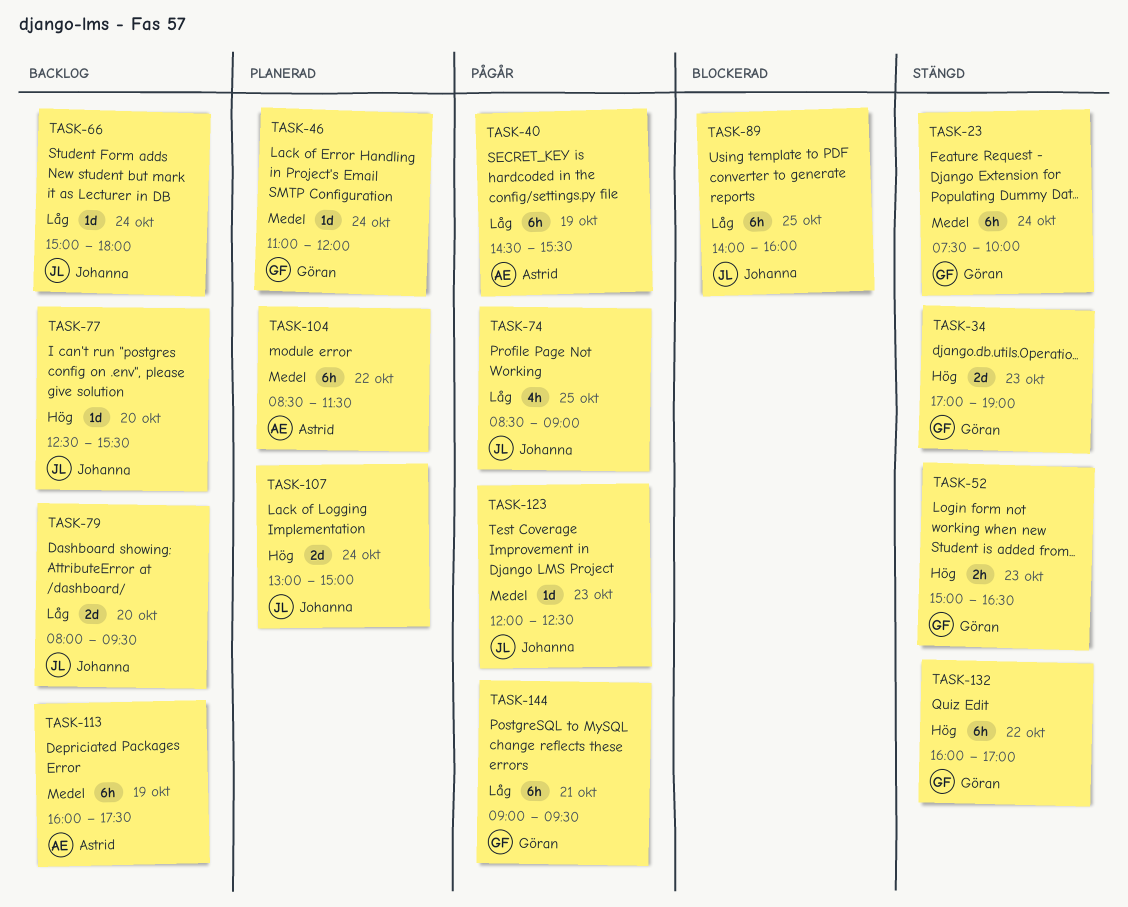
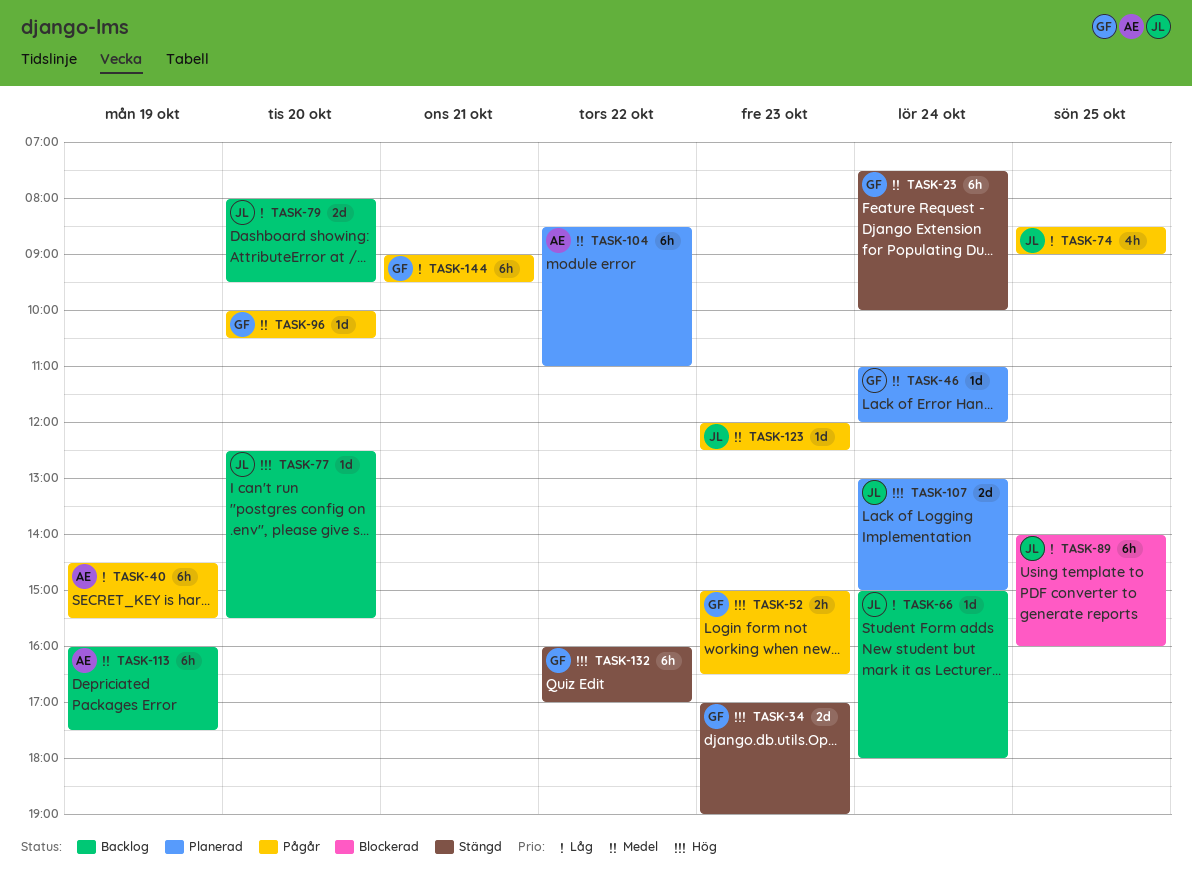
TASK-52, status: Stängd -> Pågår
TASK-96: none -> present
TASK-104, ends: 11:30 -> 11:00

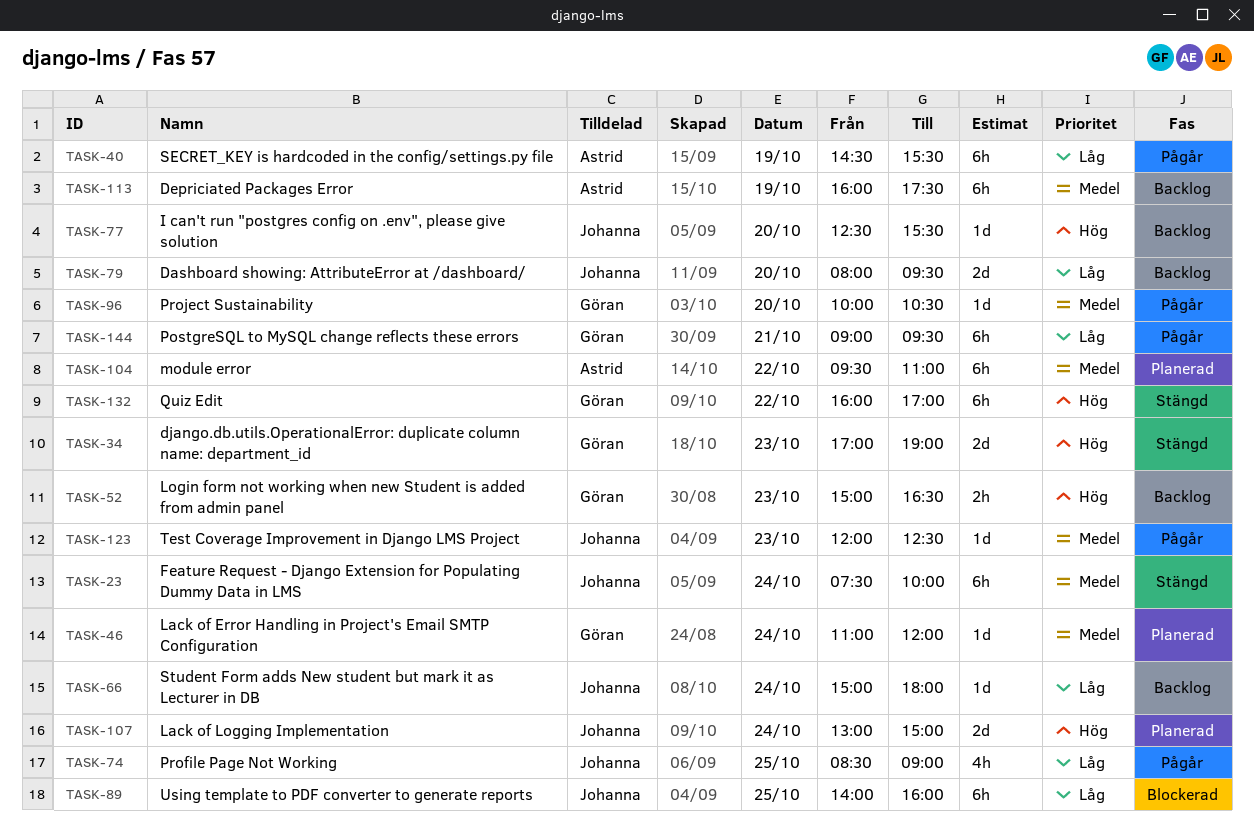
TASK-23, owner: Göran -> Johanna
TASK-52, status: Pågår -> Backlog
TASK-104, begins: 08:30 -> 09:30

